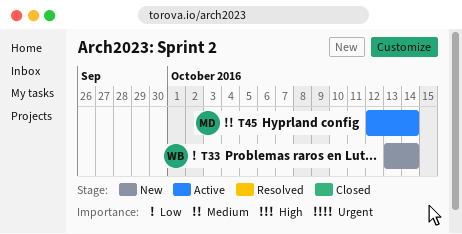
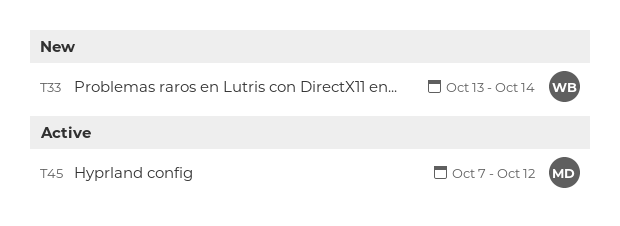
T45, start: Oct 12 -> Oct 7
T45, due: Oct 14 -> Oct 12

